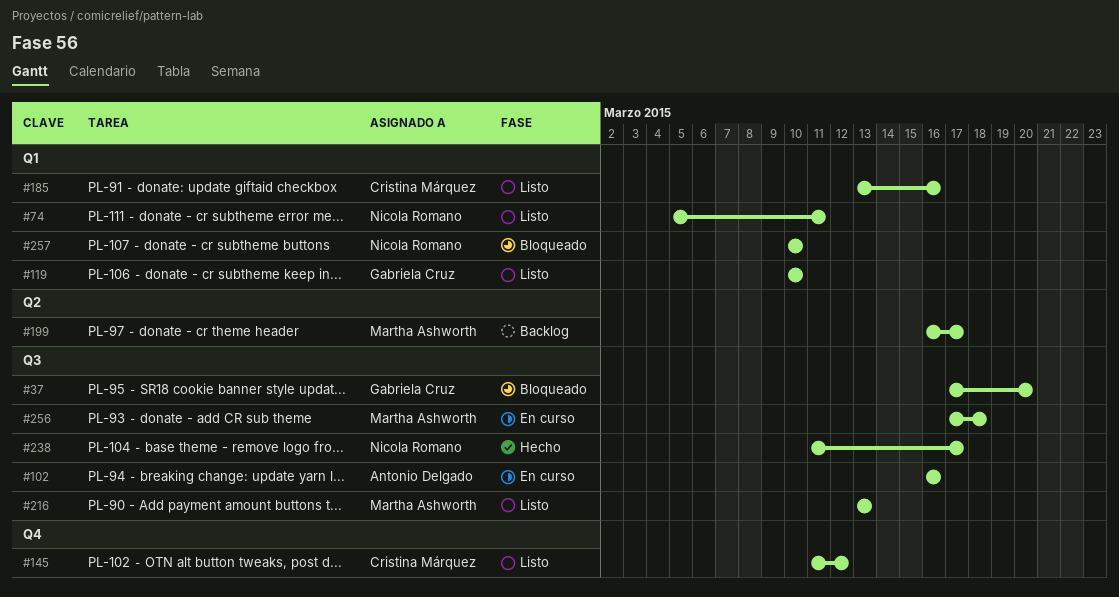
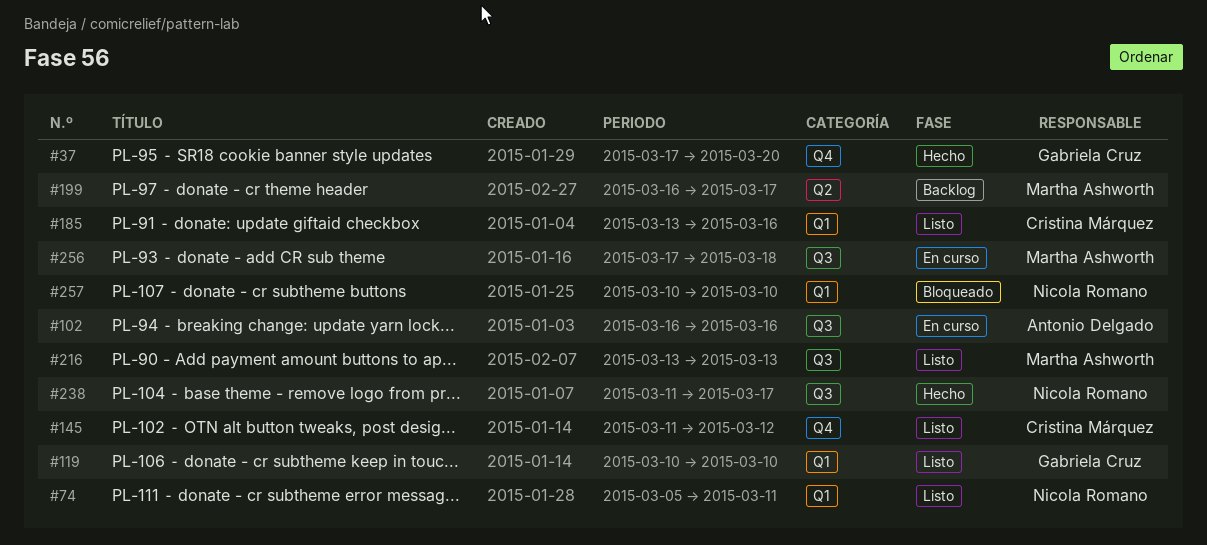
#37, status: Bloqueado -> Hecho
#37, label: Q3 -> Q4

